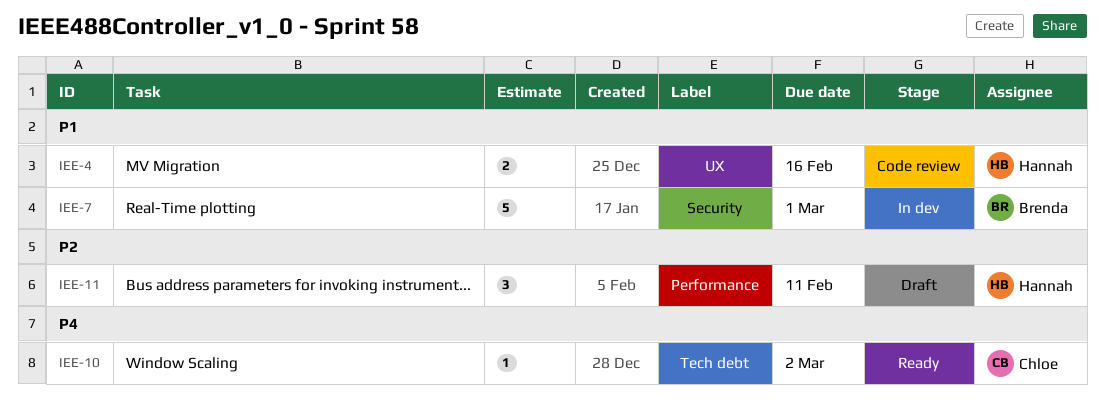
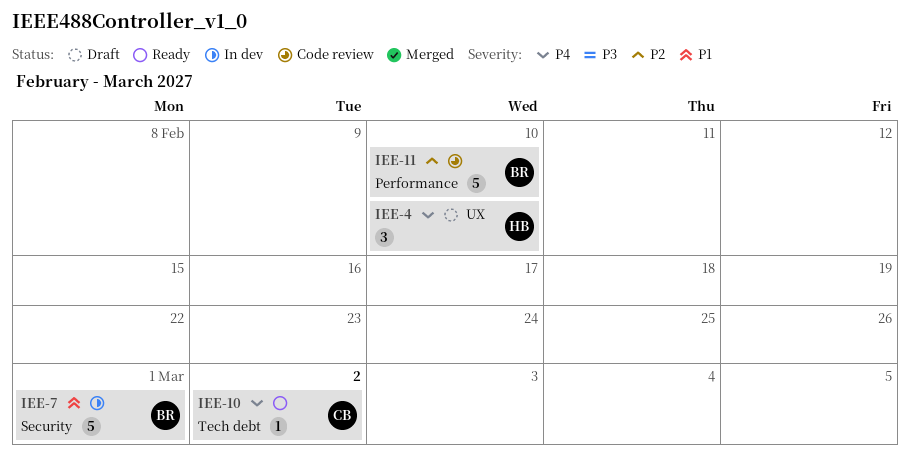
IEE-4, status: Code review -> Draft
IEE-4, priority: P1 -> P4
IEE-4, estimate: 2 -> 3
IEE-4, due: Feb 16 -> Feb 10
IEE-11, status: Draft -> Code review
IEE-11, owner: Hannah -> Brenda
IEE-11, estimate: 3 -> 5
IEE-11, due: Feb 11 -> Feb 10

